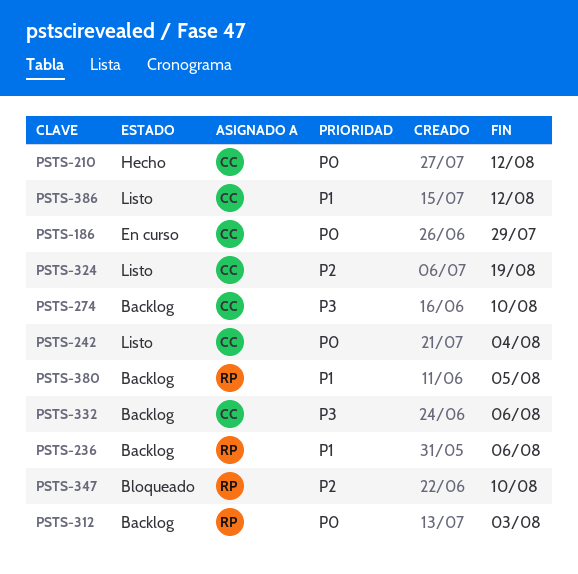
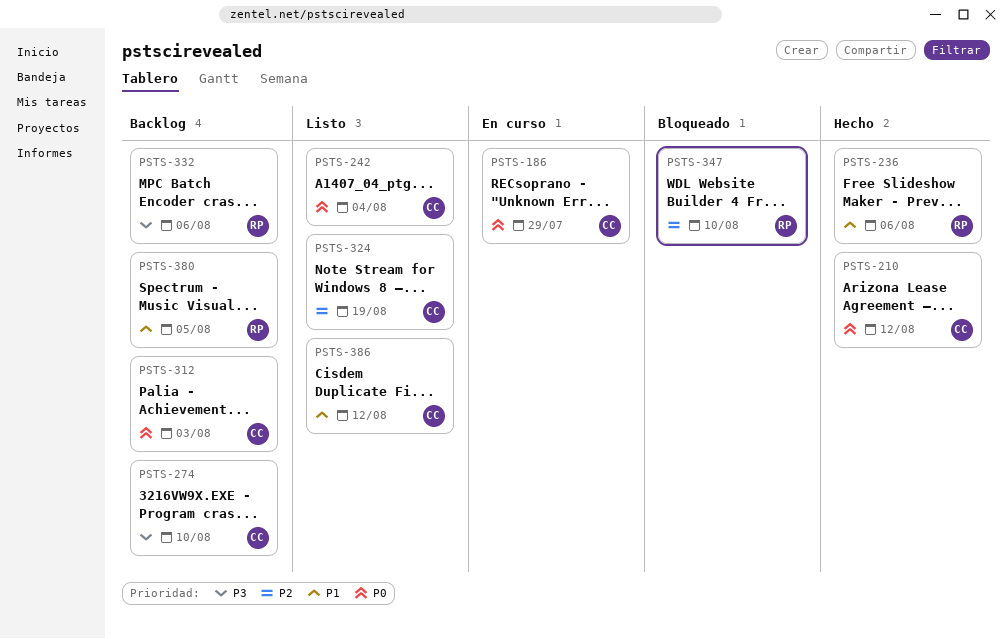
PSTS-236, status: Backlog -> Hecho
PSTS-312, owner: RP -> CC
PSTS-332, owner: CC -> RP

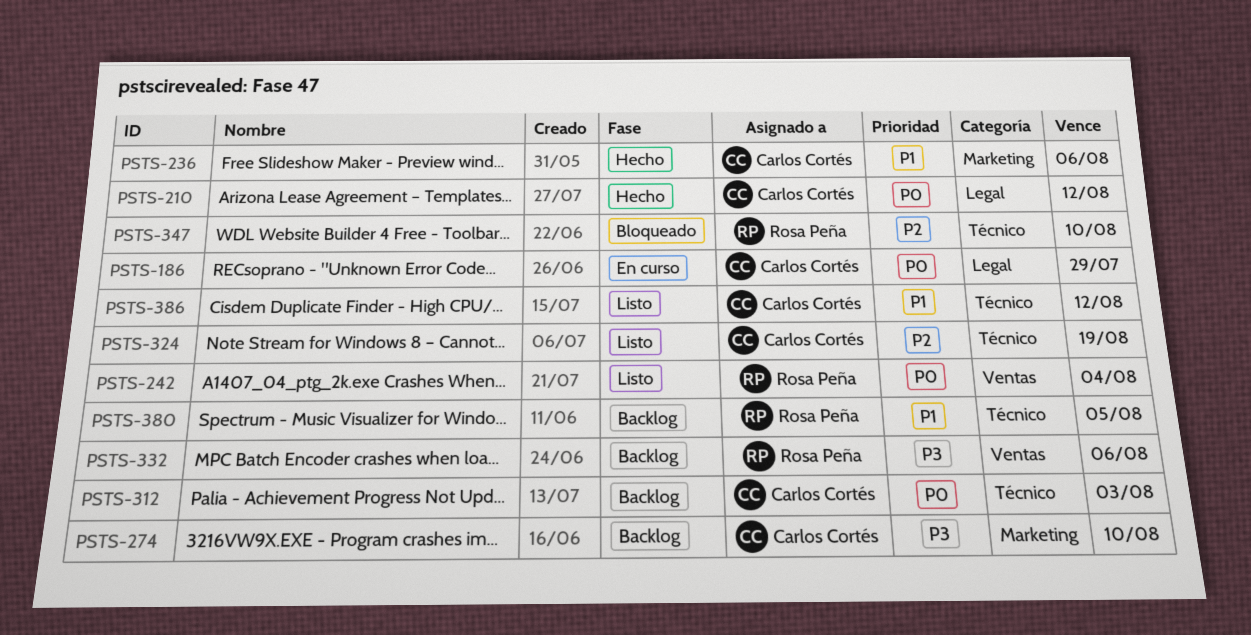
PSTS-236, owner: Rosa Peña -> Carlos Cortés
PSTS-242, owner: Carlos Cortés -> Rosa Peña

